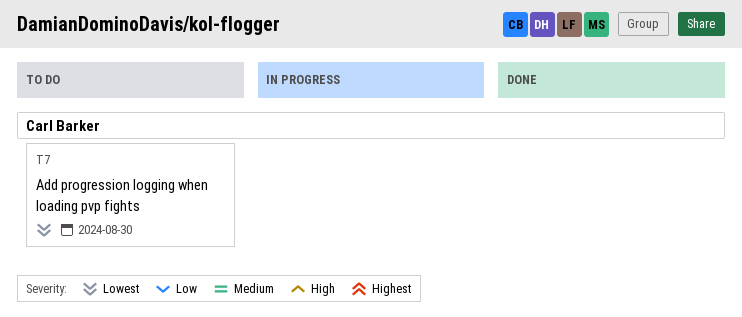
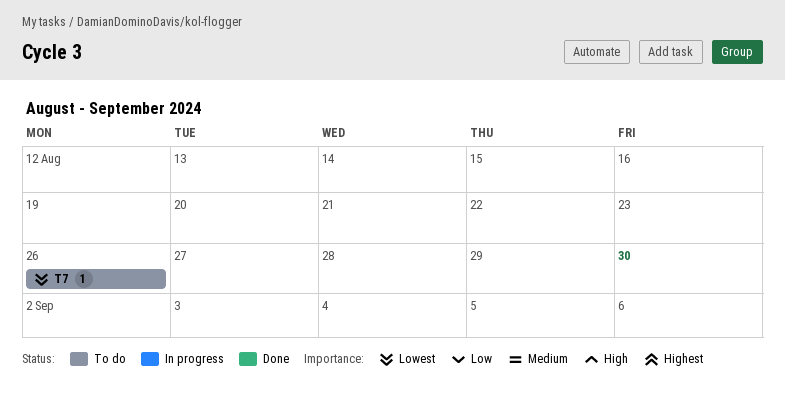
T7, due: Aug 30 -> Aug 26

